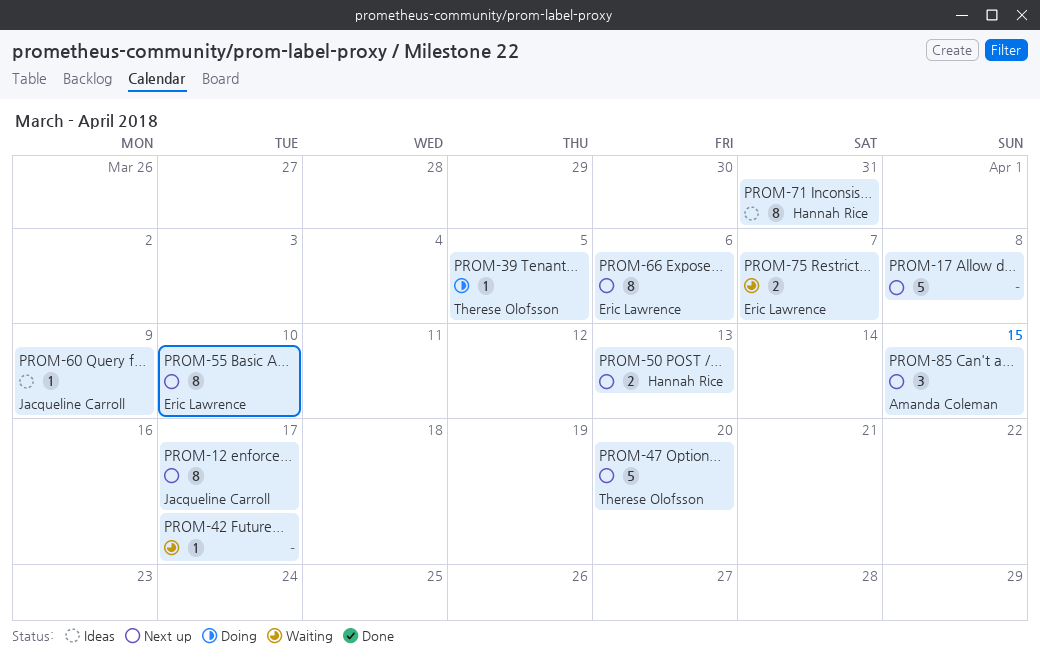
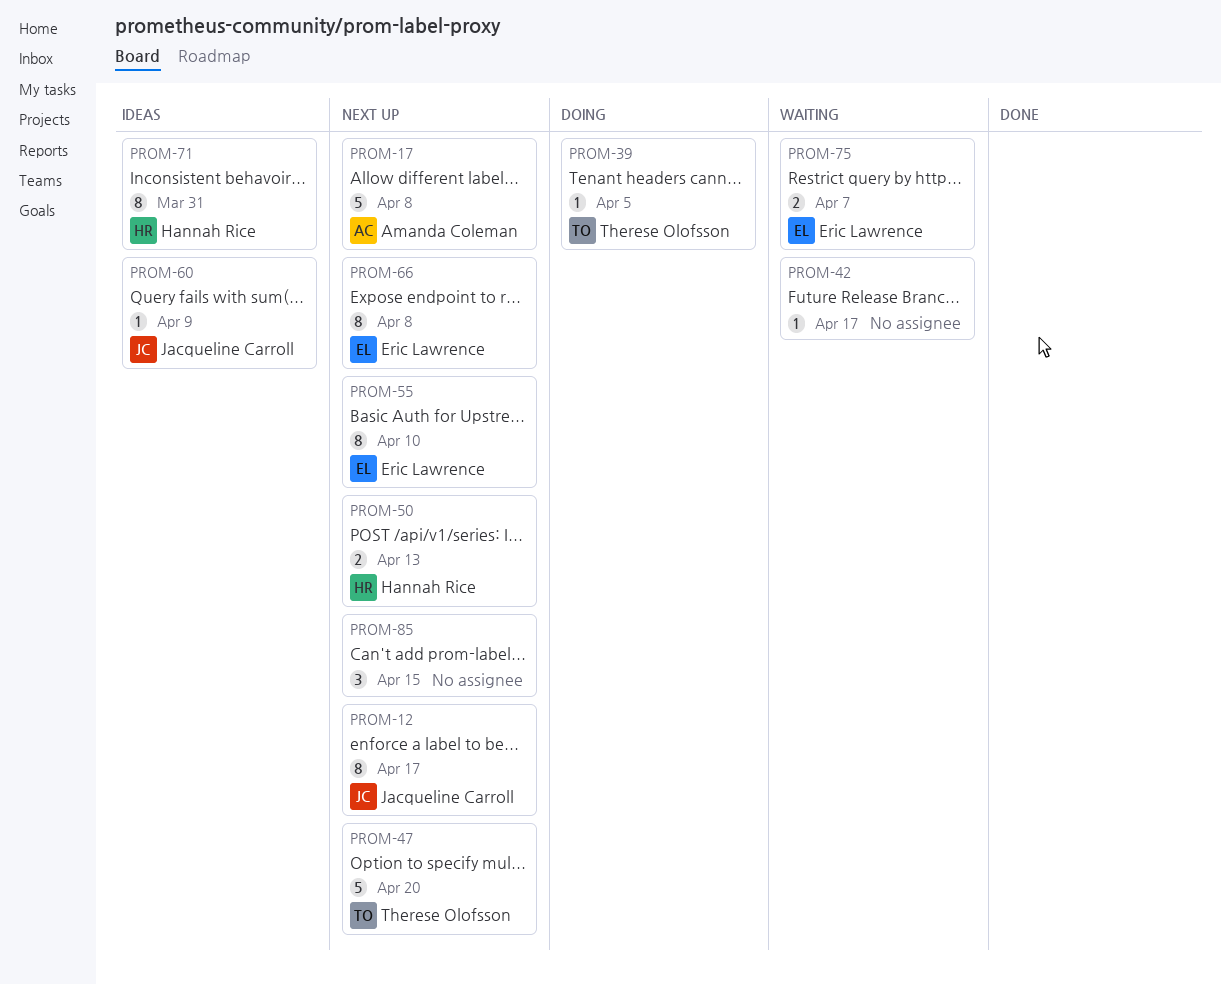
PROM-17, owner: none -> Amanda Coleman
PROM-66, due: Apr 6 -> Apr 8
PROM-85, owner: Amanda Coleman -> none

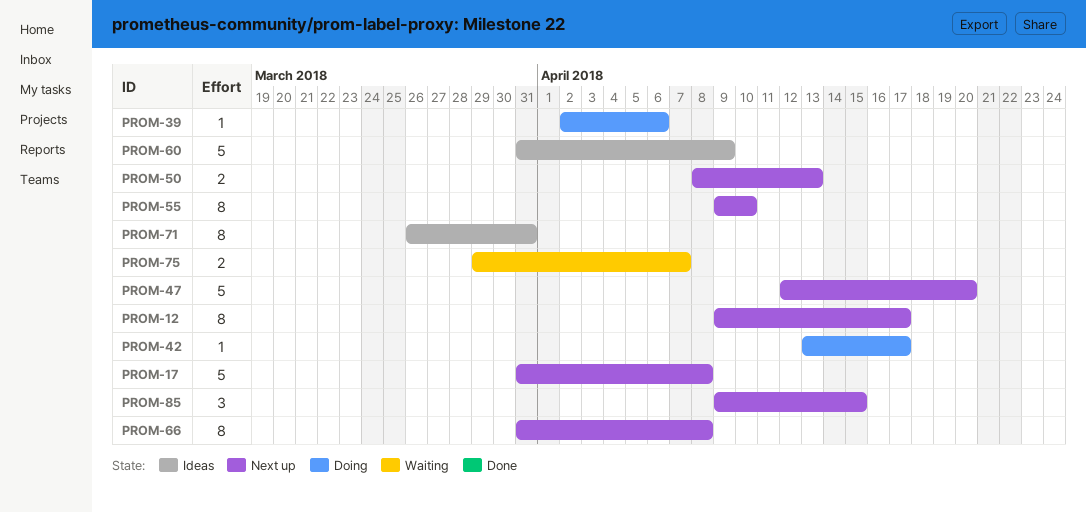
PROM-39, due: Apr 5 -> Apr 6
PROM-42, status: Waiting -> Doing
PROM-60, estimate: 1 -> 5

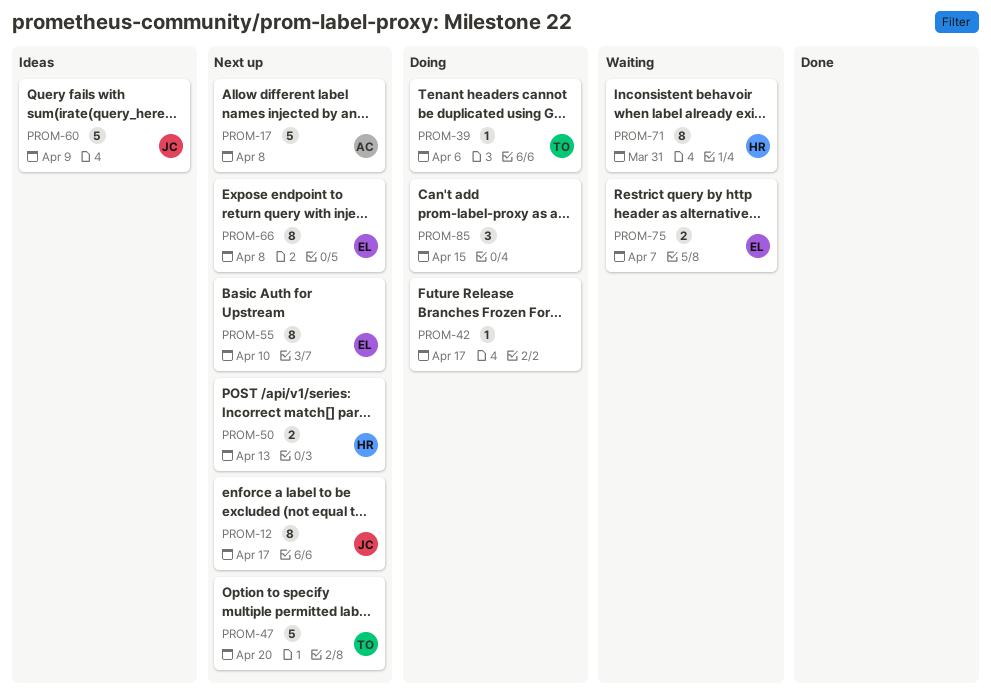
PROM-71, status: Ideas -> Waiting
PROM-85, status: Next up -> Doing

